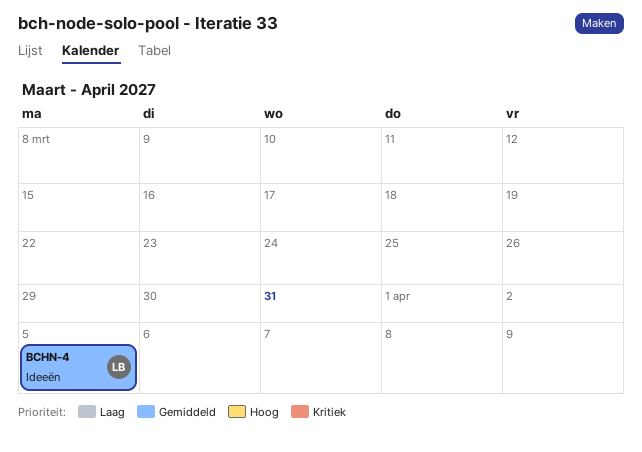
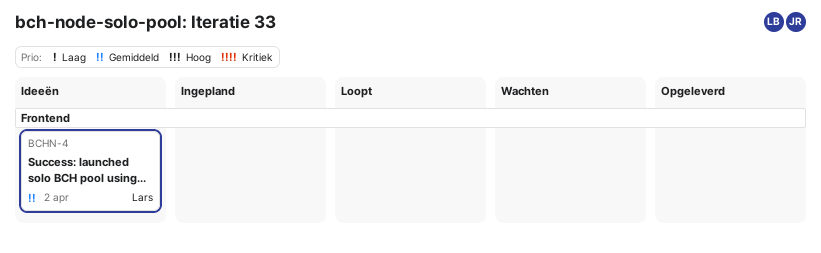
BCHN-4, due: Apr 5 -> Apr 2

